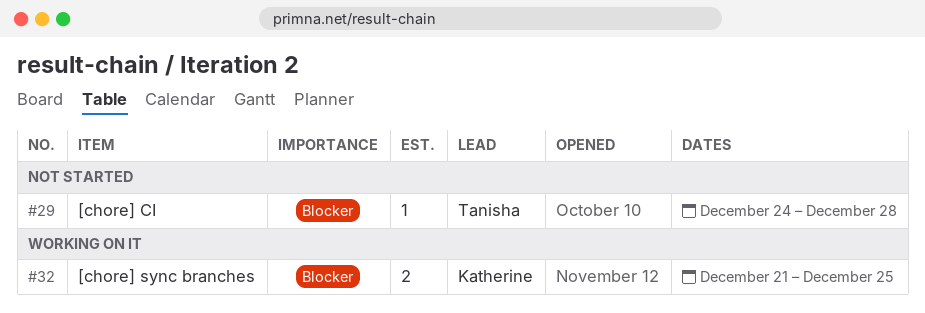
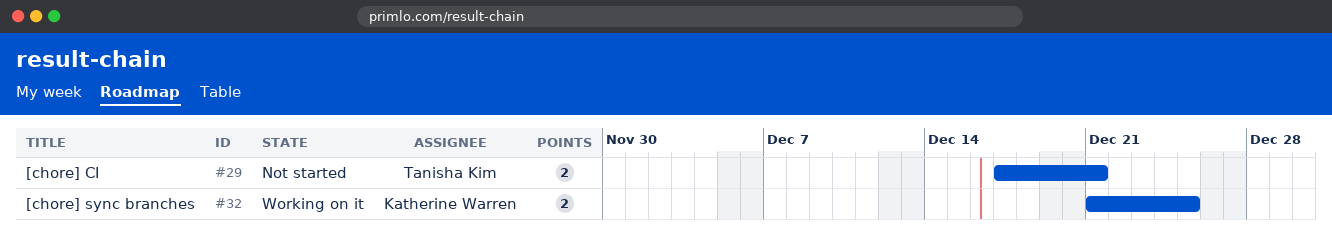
#29, estimate: 1 -> 2
#29, start: Dec 24 -> Dec 17
#29, due: Dec 28 -> Dec 21

